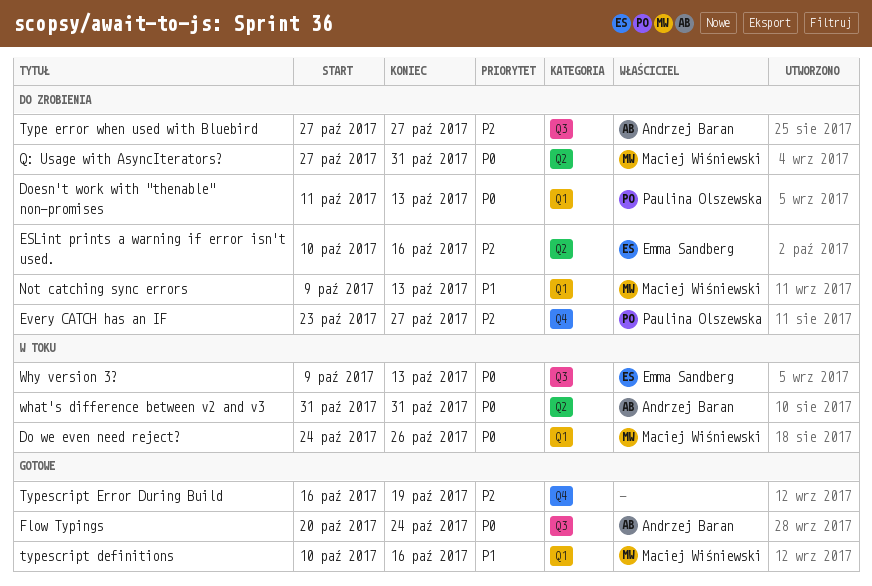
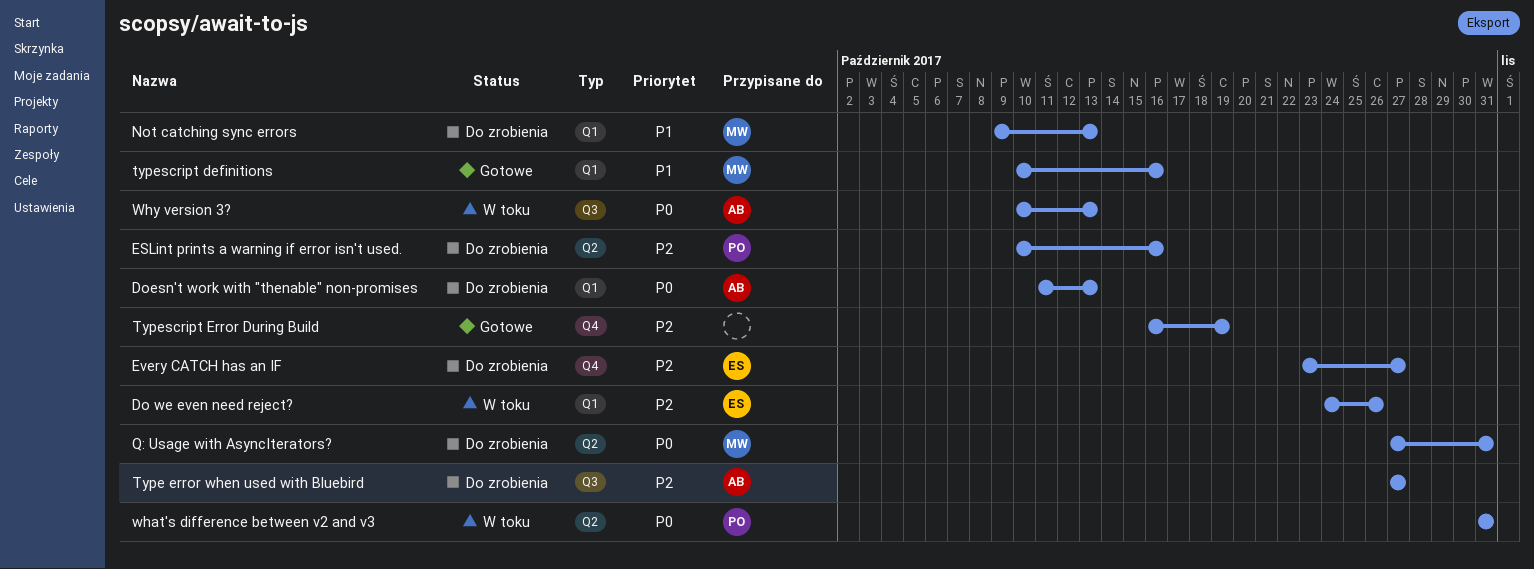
Do we even need reject?, owner: Maciej Wiśniewski -> Emma Sandberg
Do we even need reject?, priority: P0 -> P2
Doesn't work with "thenable" non-promises, owner: Paulina Olszewska -> Andrzej Baran
ESLint prints a warning if error isn't used., owner: Emma Sandberg -> Paulina Olszewska
Every CATCH has an IF, owner: Paulina Olszewska -> Emma Sandberg
Flow Typings: present -> none
what's difference between v2 and v3, owner: Andrzej Baran -> Paulina Olszewska
Why version 3?, owner: Emma Sandberg -> Andrzej Baran
Why version 3?, start: Oct 9 -> Oct 10

